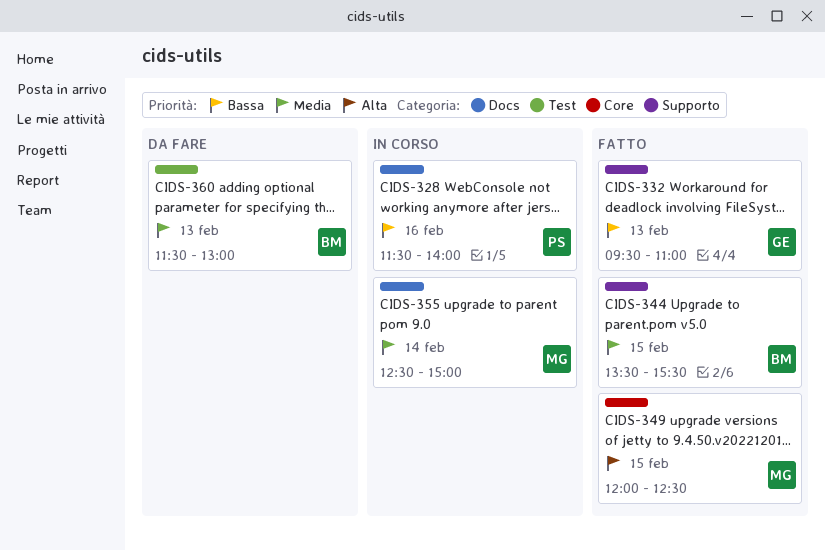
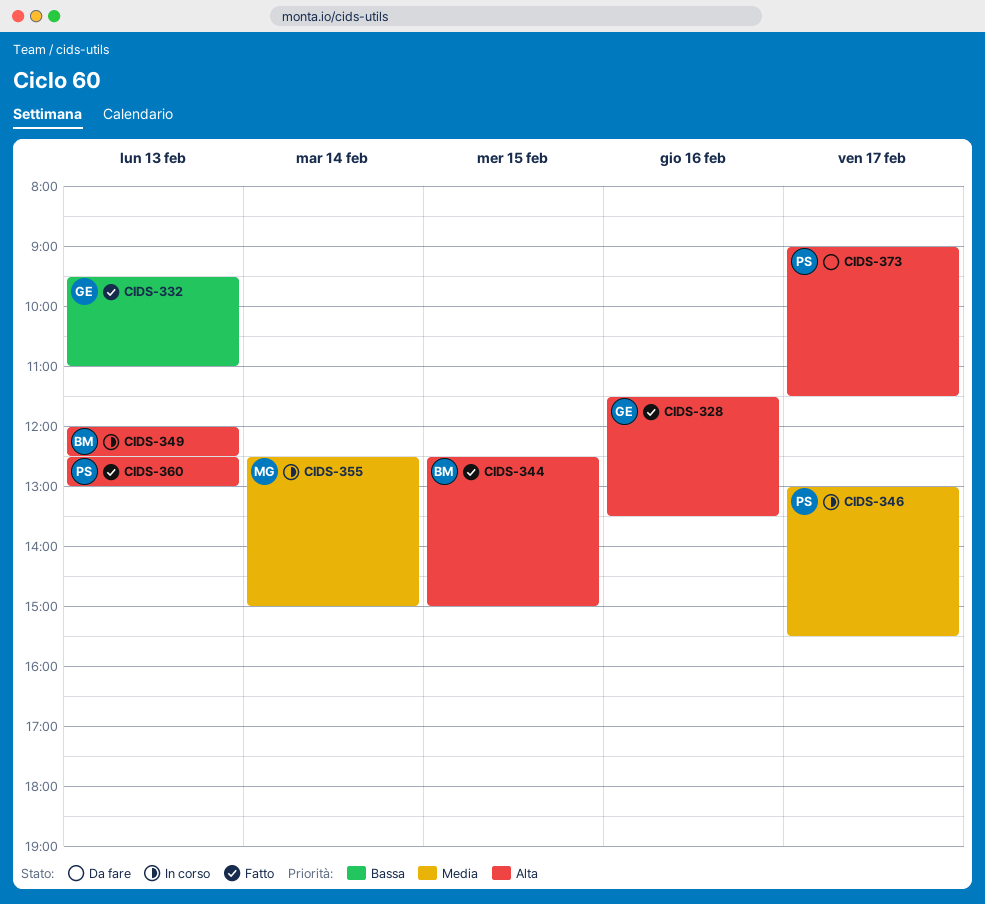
CIDS-328, status: In corso -> Fatto
CIDS-328, owner: PS -> GE
CIDS-328, priority: Bassa -> Alta
CIDS-328, ends: 14:00 -> 13:30
CIDS-344, priority: Media -> Alta
CIDS-344, begins: 13:30 -> 12:30
CIDS-344, ends: 15:30 -> 15:00
CIDS-346: none -> present
CIDS-349, status: Fatto -> In corso
CIDS-349, owner: MG -> BM
CIDS-349, day: Feb 15 -> Feb 13
CIDS-360, status: Da fare -> Fatto
CIDS-360, owner: BM -> PS
CIDS-360, priority: Media -> Alta
CIDS-360, begins: 11:30 -> 12:30
CIDS-373: none -> present

